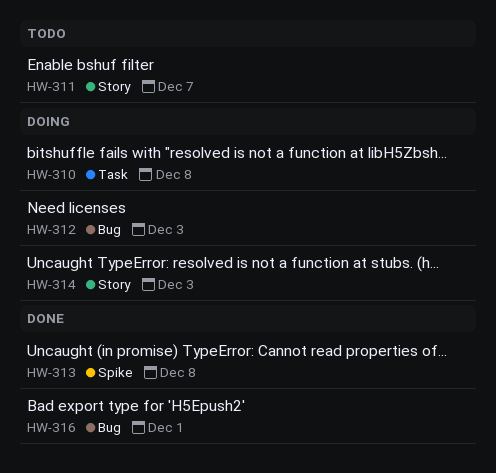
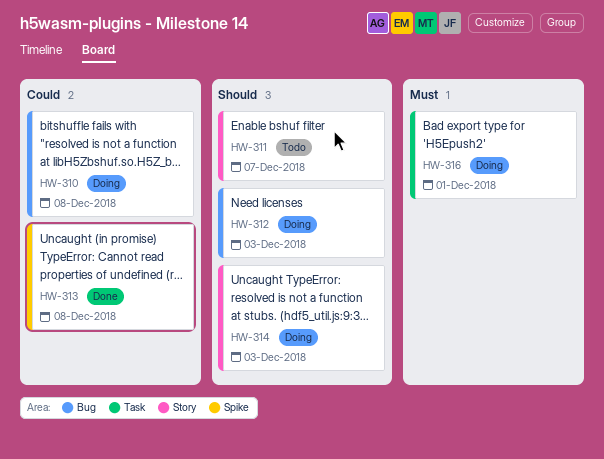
HW-310, label: Task -> Bug
HW-316, status: Done -> Doing
HW-316, label: Bug -> Task

